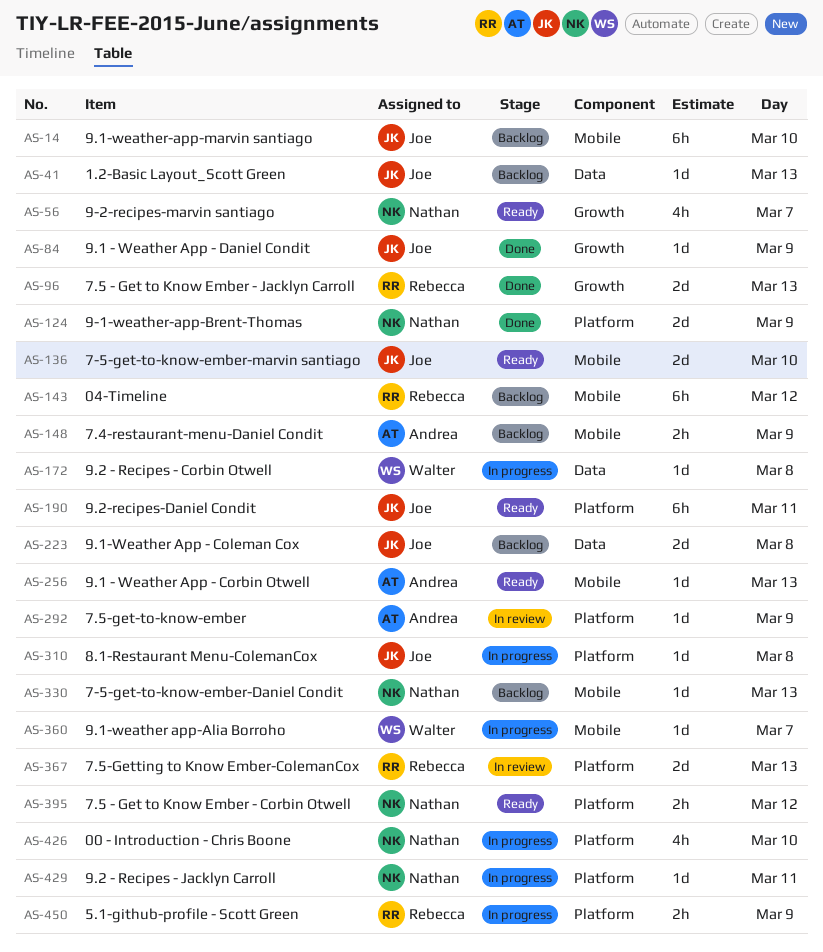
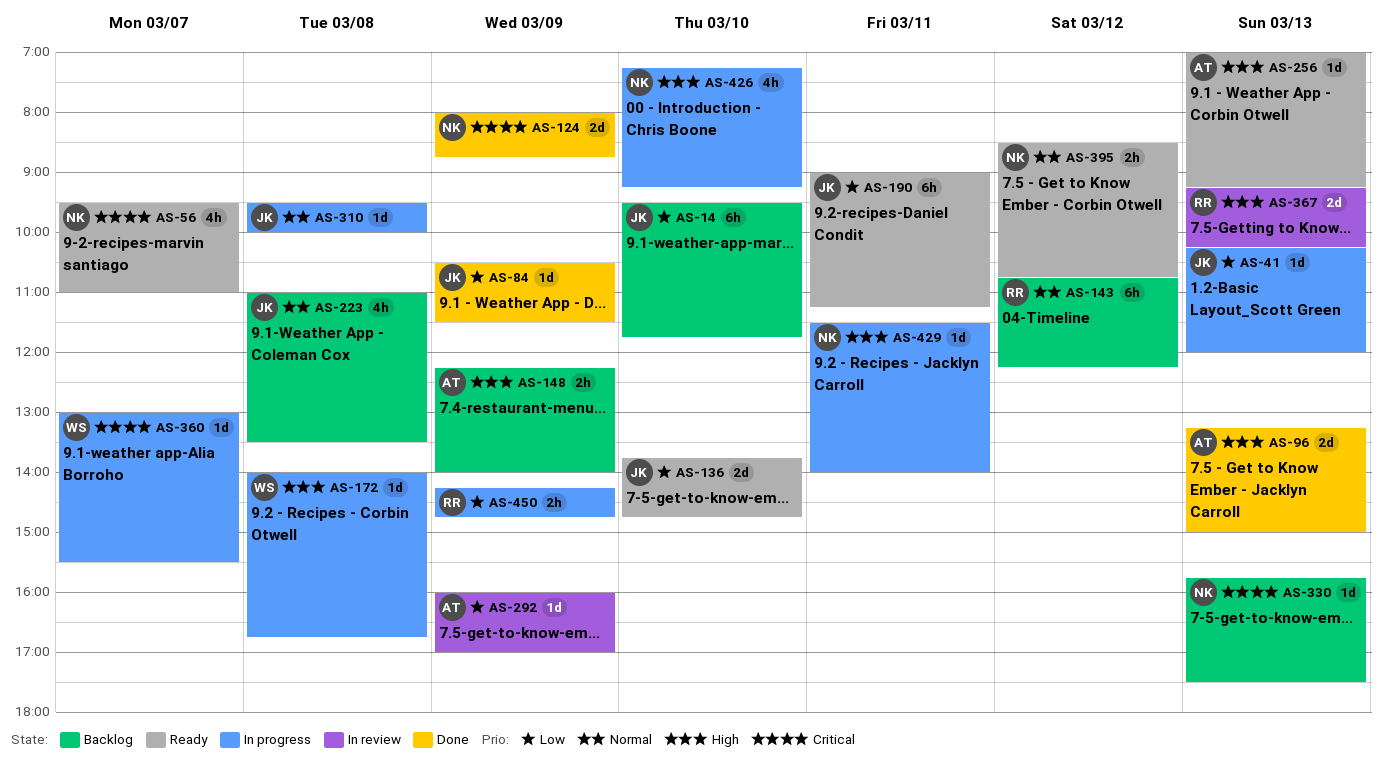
AS-41, status: Backlog -> In progress
AS-96, owner: Rebecca -> Andrea
AS-223, estimate: 2d -> 4h

